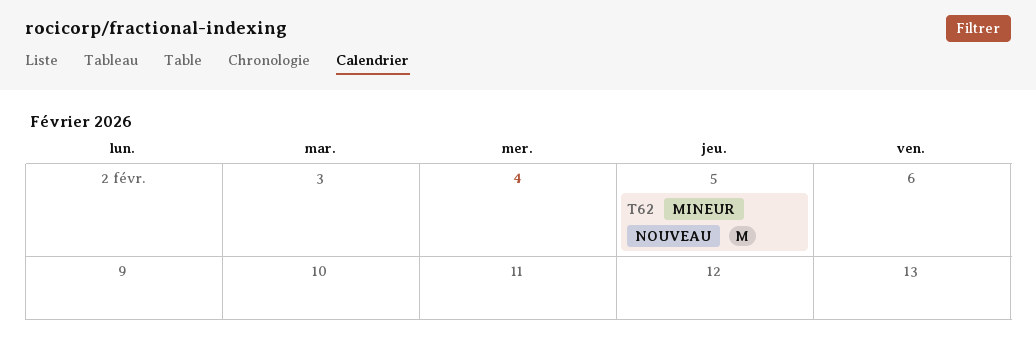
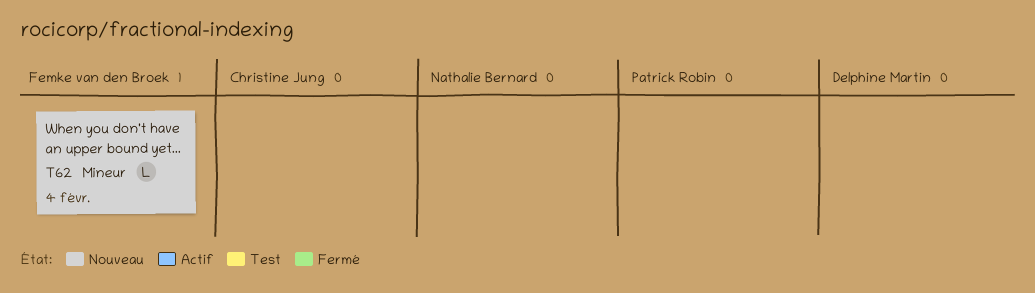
T62, estimate: M -> L
T62, due: Feb 5 -> Feb 4

